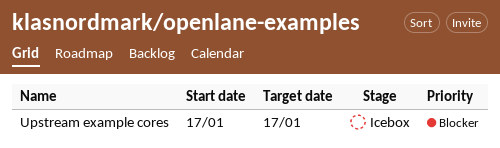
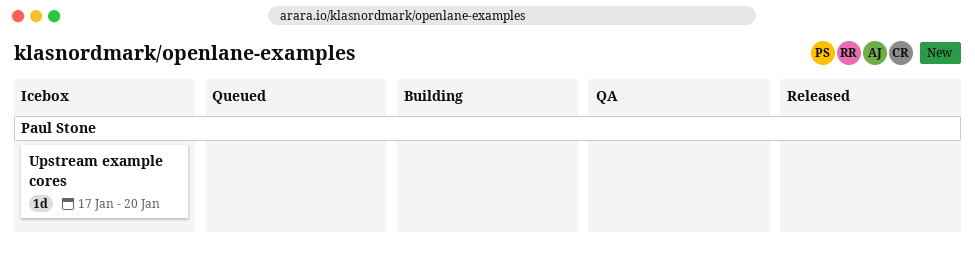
Upstream example cores, due: Jan 17 -> Jan 20

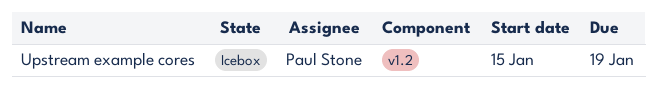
Upstream example cores, start: Jan 17 -> Jan 15
Upstream example cores, due: Jan 20 -> Jan 19

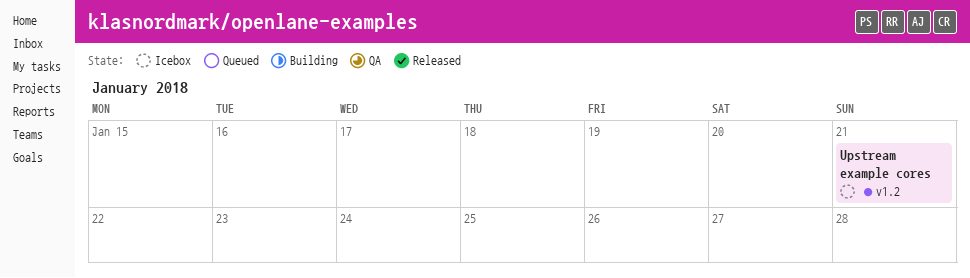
Upstream example cores, due: Jan 19 -> Jan 21

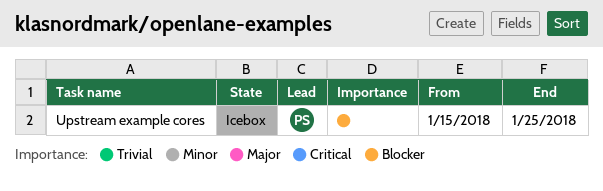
Upstream example cores, due: Jan 21 -> Jan 25

